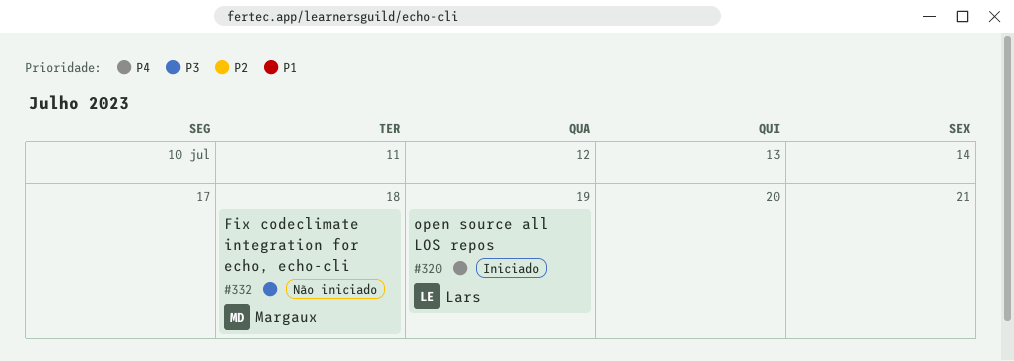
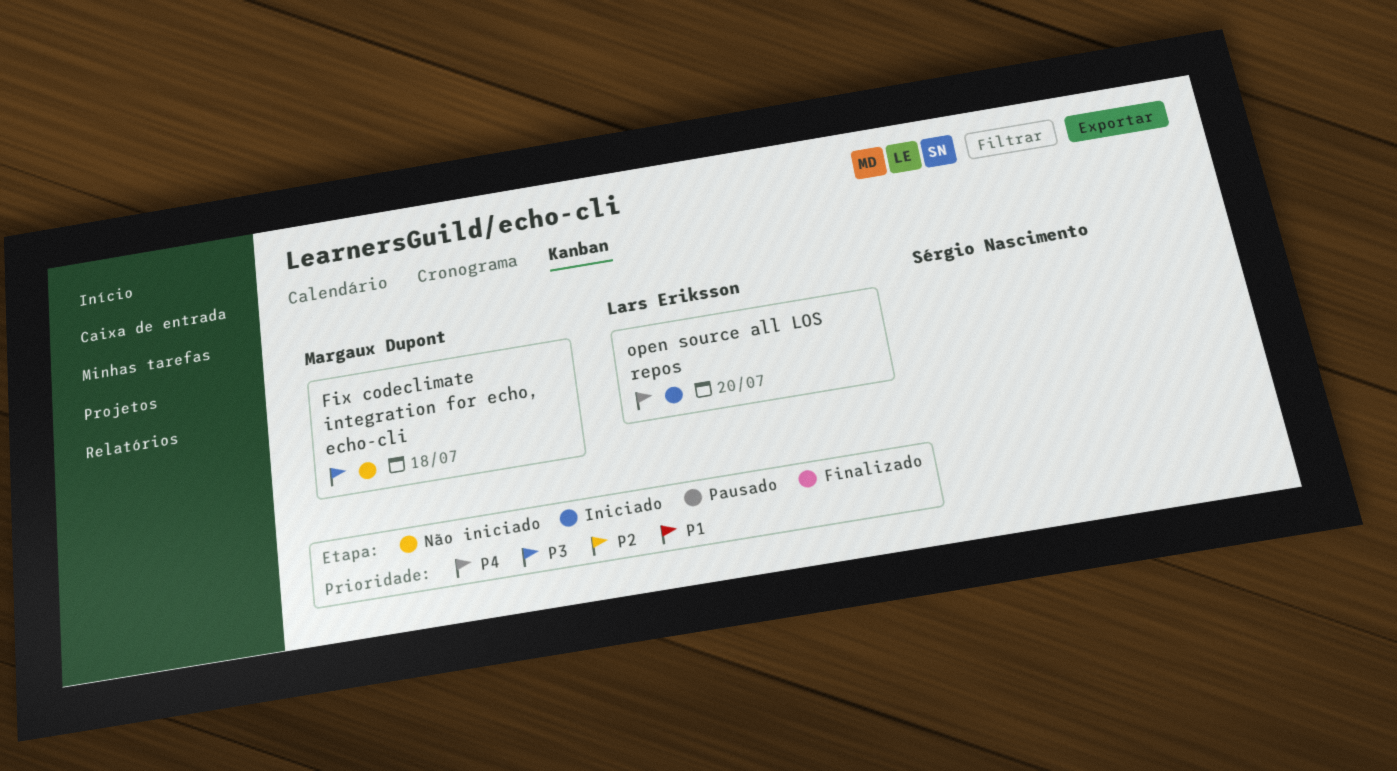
open source all LOS repos, due: Jul 19 -> Jul 20

